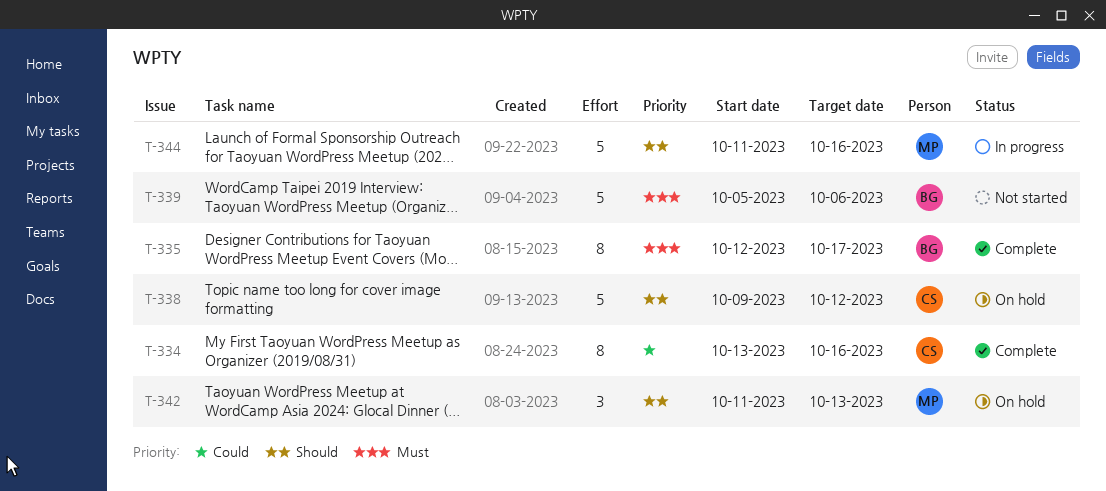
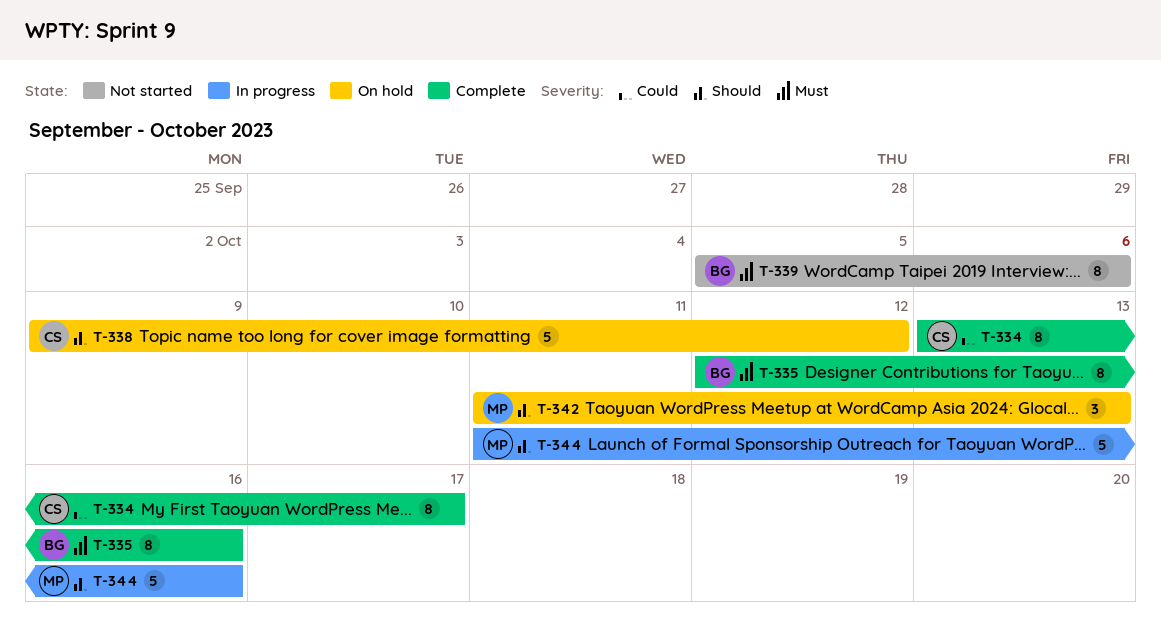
T-334, due: Oct 16 -> Oct 17
T-335, due: Oct 17 -> Oct 16
T-339, estimate: 5 -> 8

